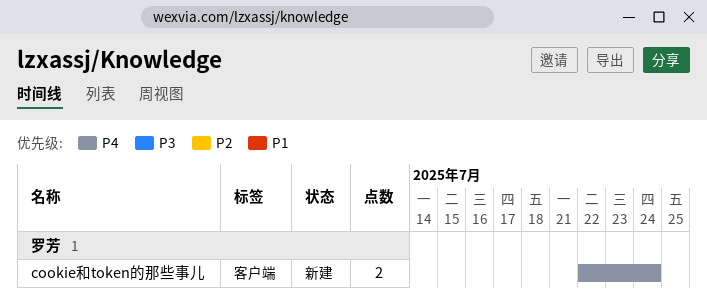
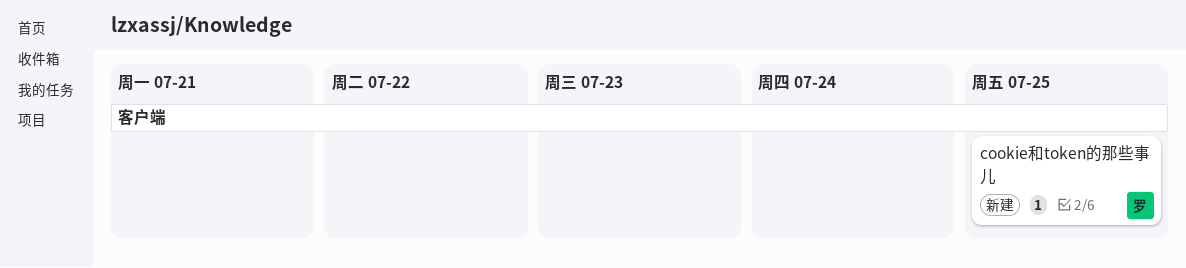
cookie和token的那些事儿, estimate: 2 -> 1
cookie和token的那些事儿, due: Jul 24 -> Jul 25

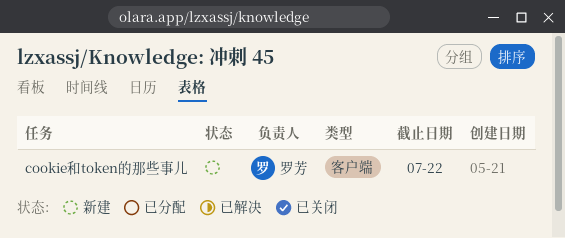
cookie和token的那些事儿, due: Jul 25 -> Jul 22

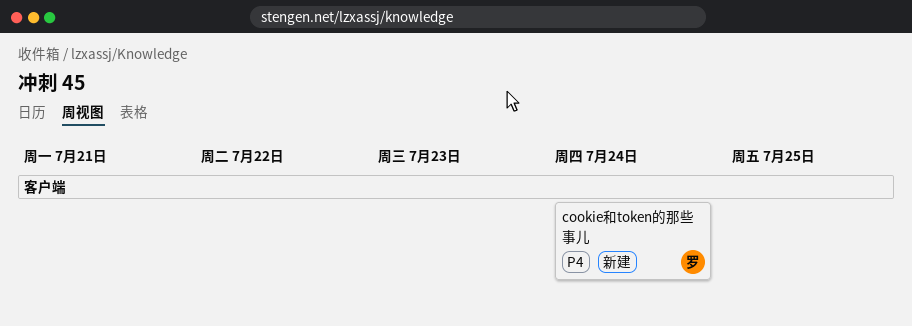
cookie和token的那些事儿, due: Jul 22 -> Jul 24

